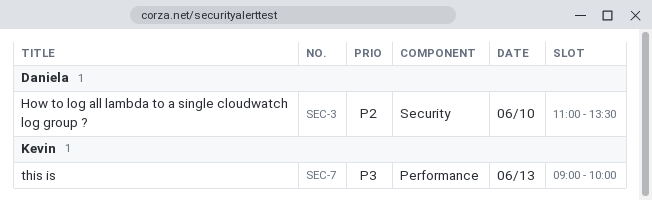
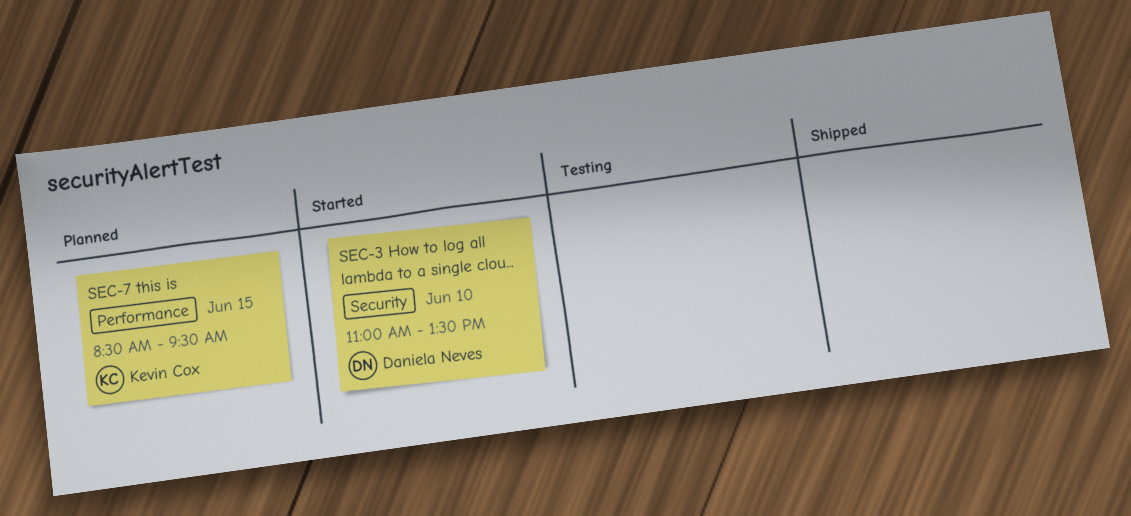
SEC-7, day: Jun 13 -> Jun 15
SEC-7, begins: 09:00 -> 08:30
SEC-7, ends: 10:00 -> 09:30

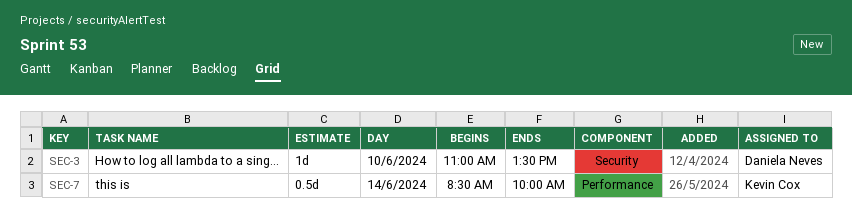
SEC-7, day: Jun 15 -> Jun 14
SEC-7, ends: 09:30 -> 10:00

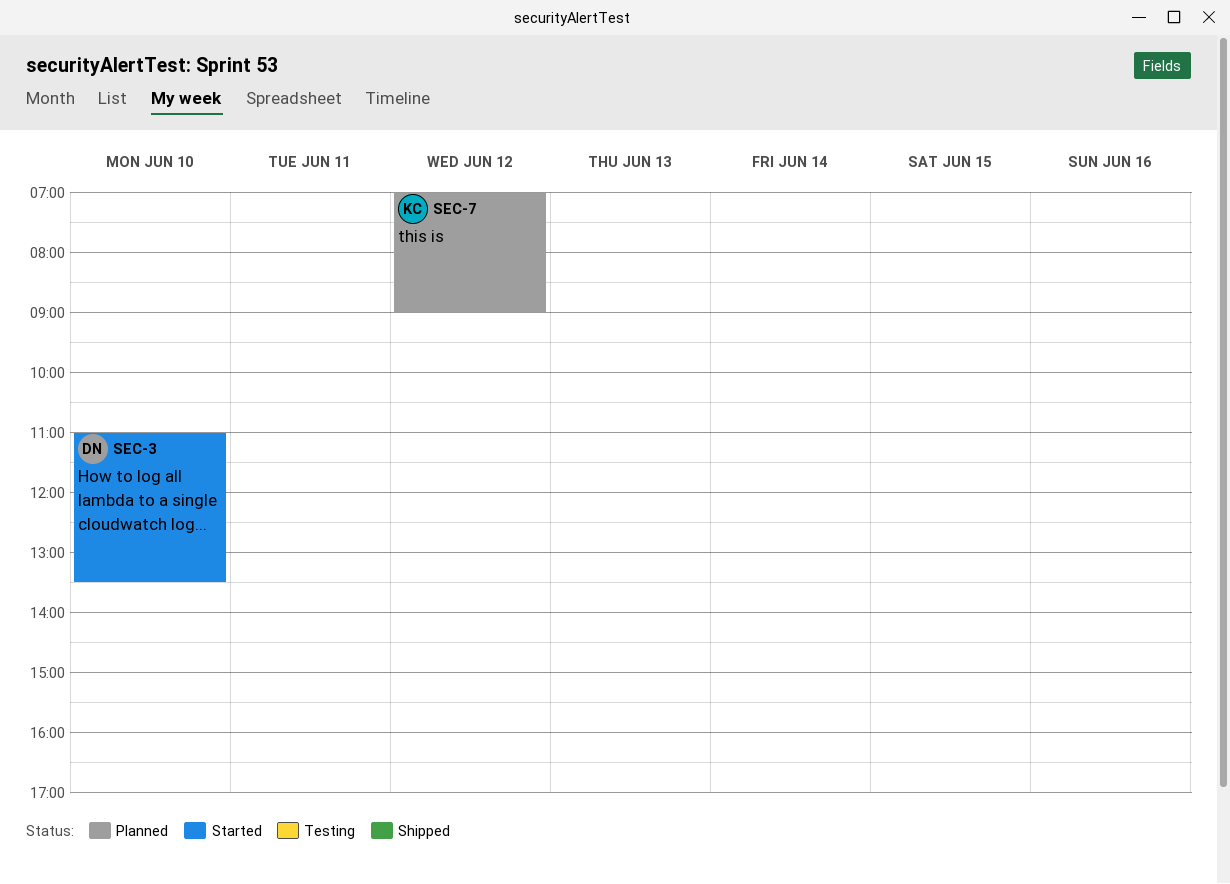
SEC-7, day: Jun 14 -> Jun 12
SEC-7, begins: 08:30 -> 07:00
SEC-7, ends: 10:00 -> 09:00

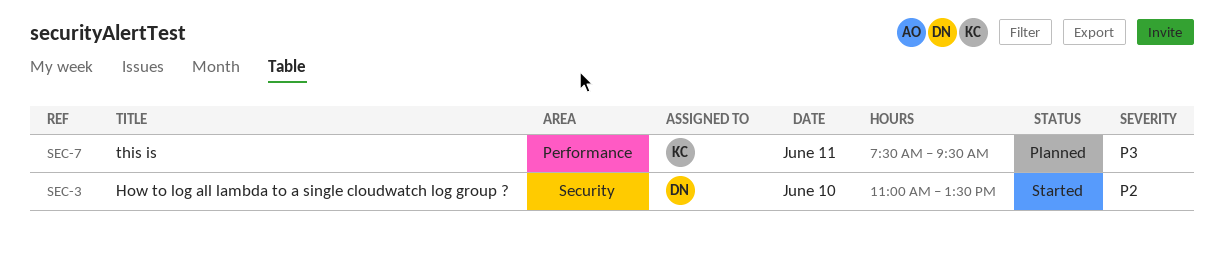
SEC-7, day: Jun 12 -> Jun 11
SEC-7, begins: 07:00 -> 07:30
SEC-7, ends: 09:00 -> 09:30

